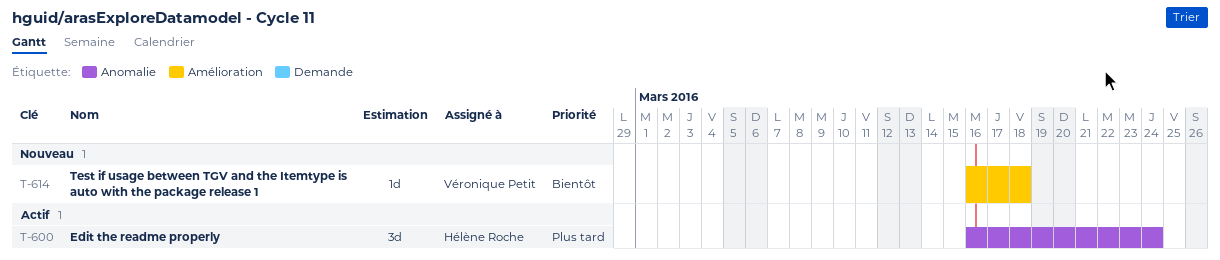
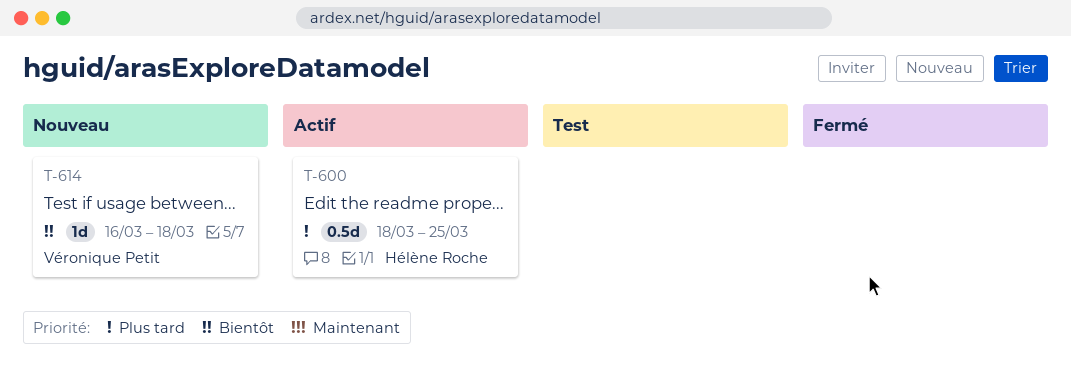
T-600, estimate: 3d -> 0.5d
T-600, start: Mar 16 -> Mar 18
T-600, due: Mar 24 -> Mar 25

